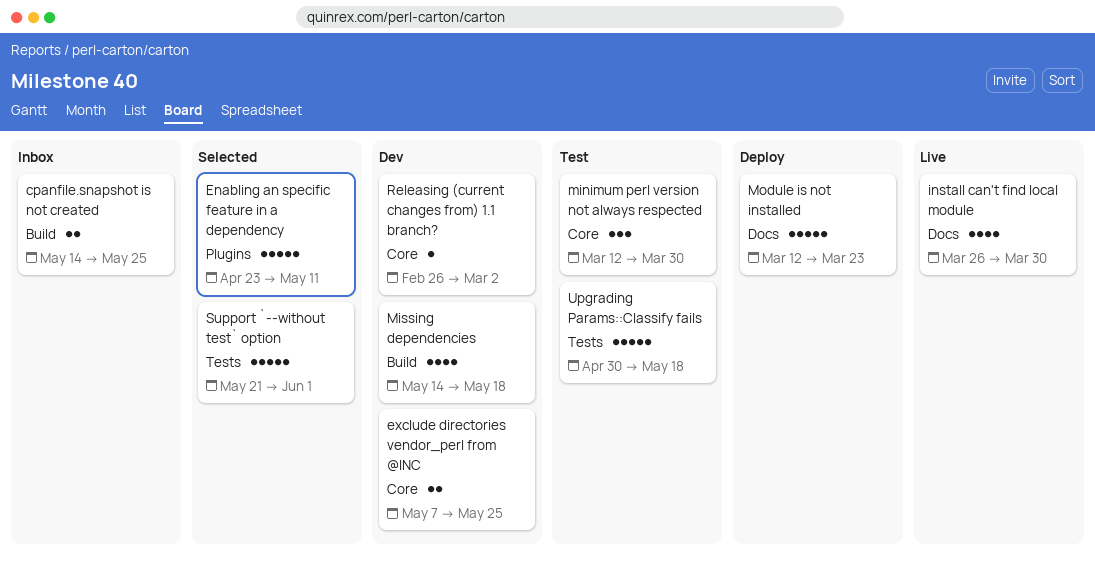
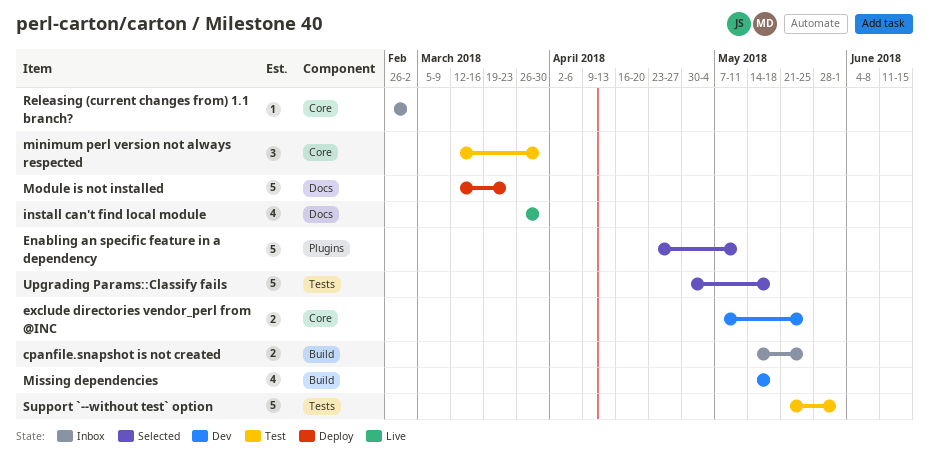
Releasing (current changes from) 1.1 branch?, status: Dev -> Inbox
Support `--without test` option, status: Selected -> Test
Upgrading Params::Classify fails, status: Test -> Selected

